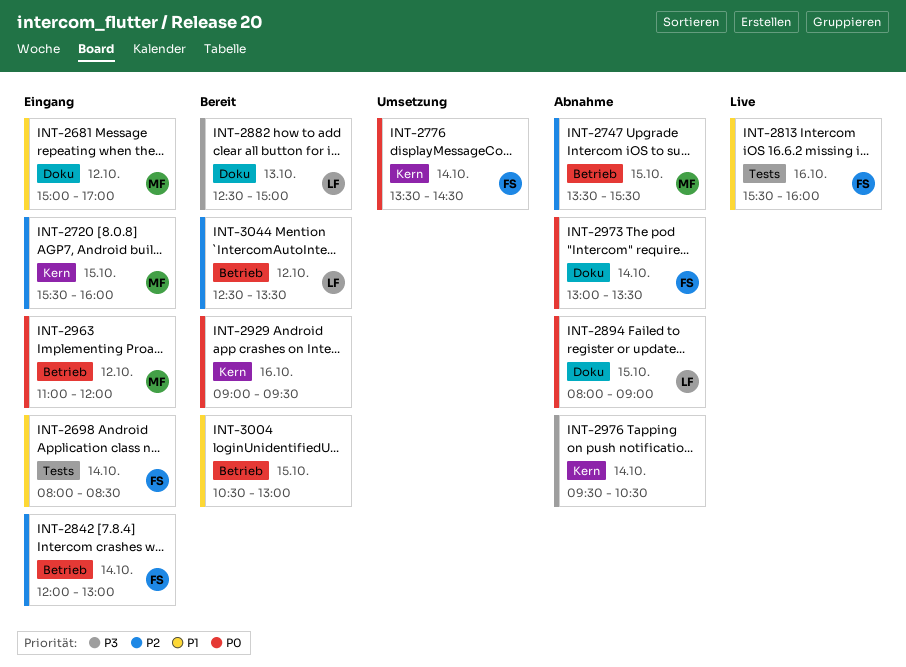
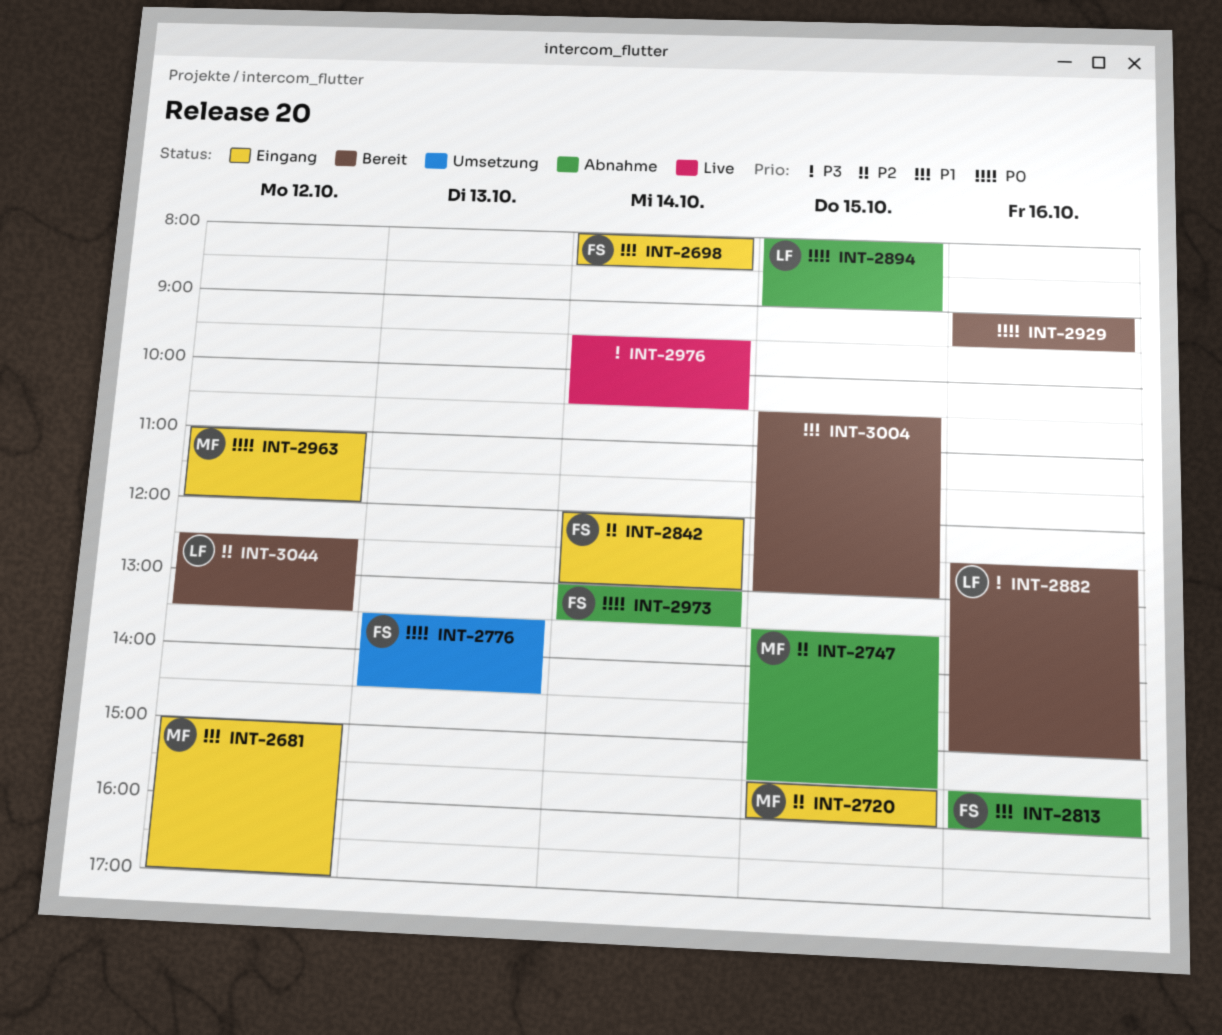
INT-2776, day: Oct 14 -> Oct 13
INT-2813, status: Live -> Abnahme
INT-2882, day: Oct 13 -> Oct 16
INT-2976, status: Abnahme -> Live

